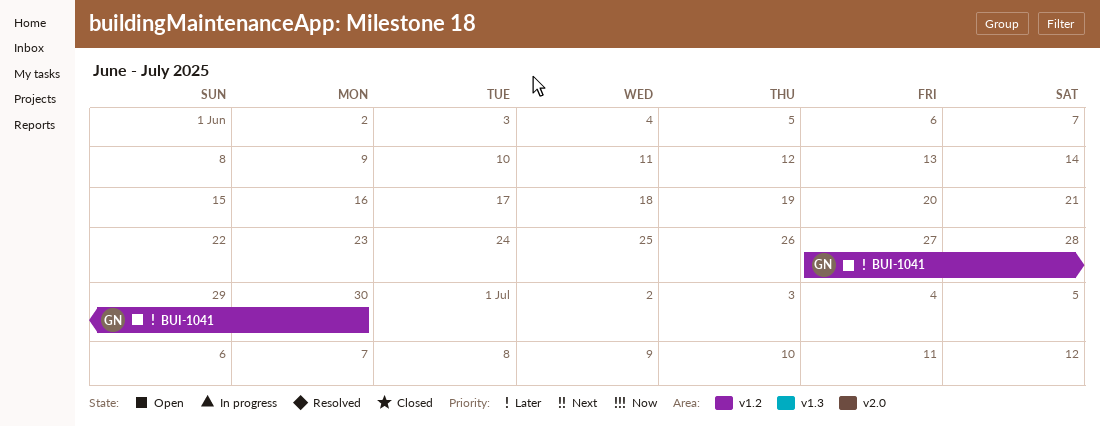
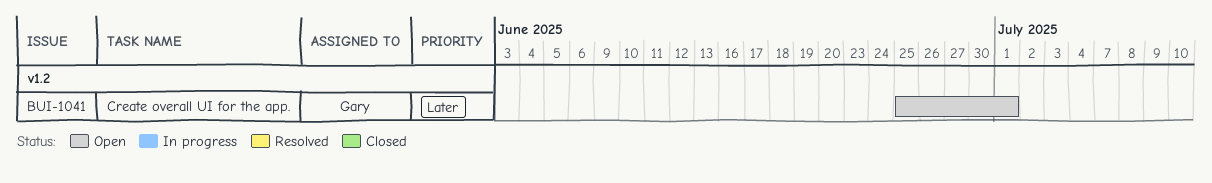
BUI-1041, start: Jun 27 -> Jun 25
BUI-1041, due: Jun 30 -> Jul 1

